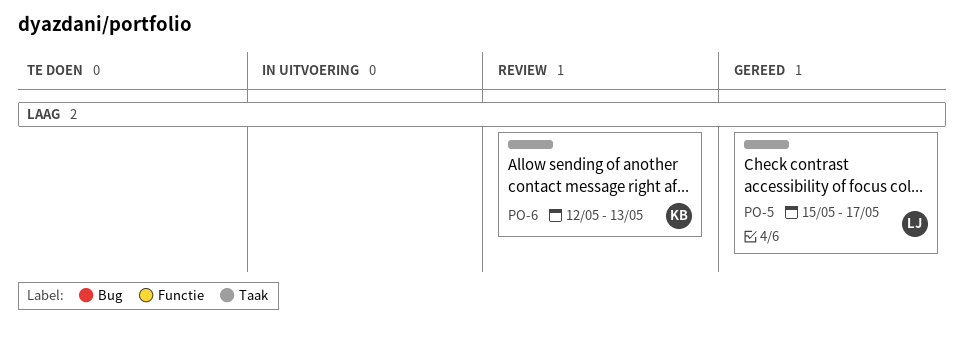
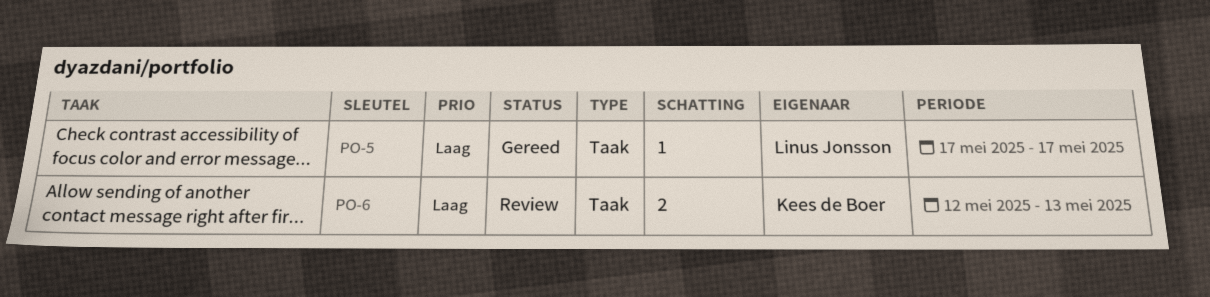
PO-5, start: May 15 -> May 17

